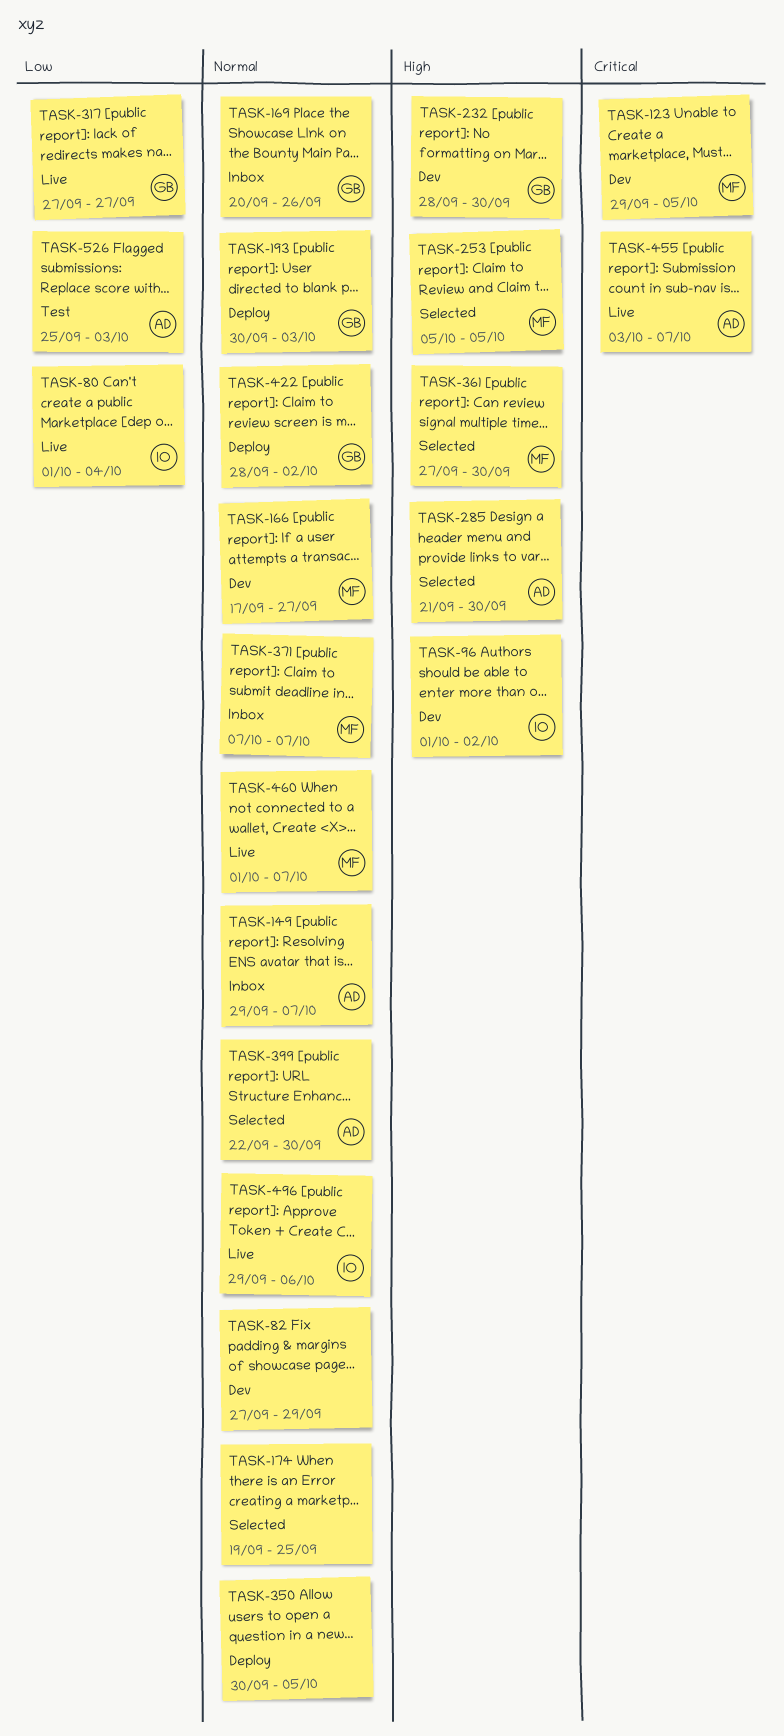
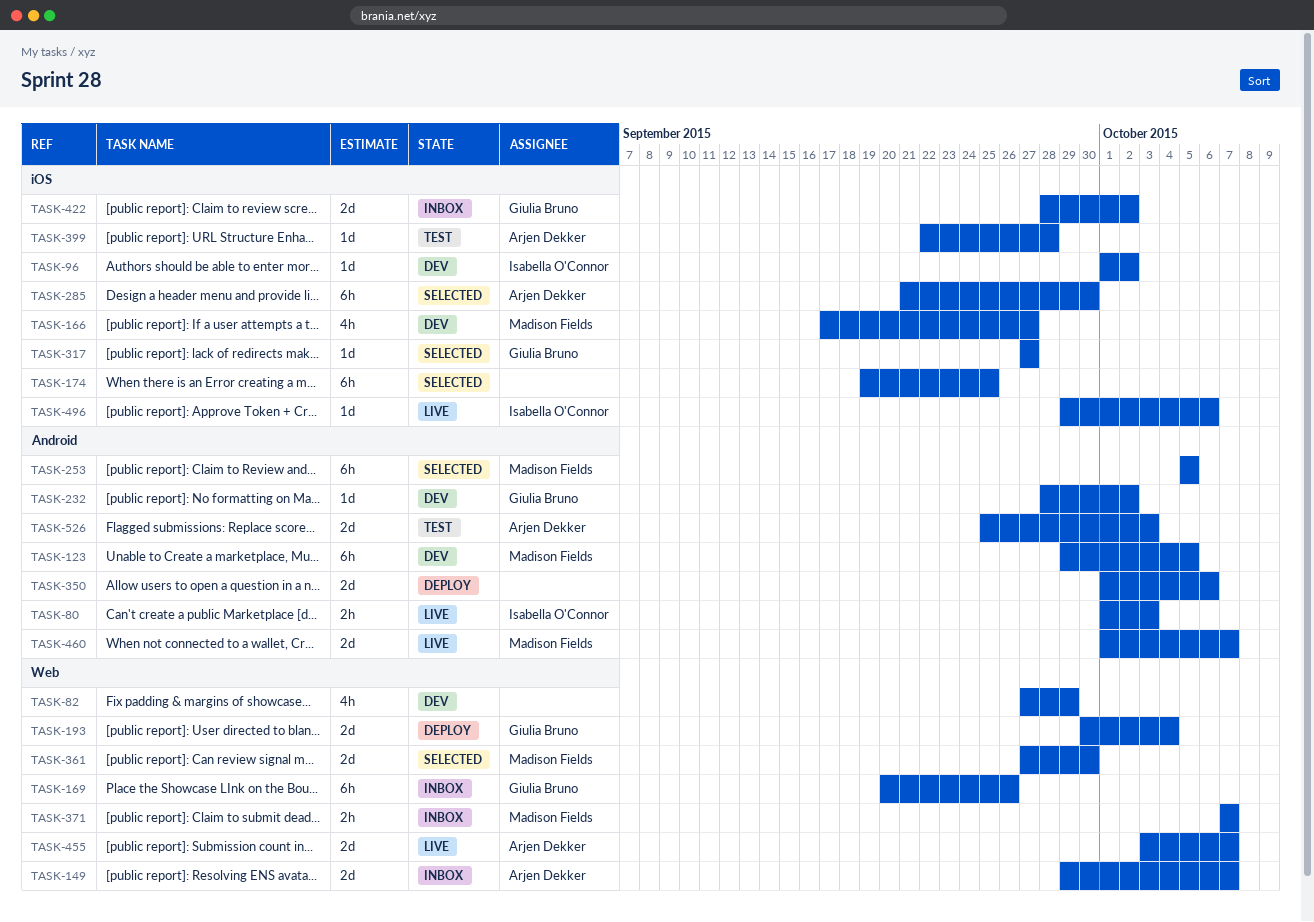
TASK-80, due: Oct 4 -> Oct 3
TASK-193, due: Oct 3 -> Oct 4
TASK-232, due: Sep 30 -> Oct 2
TASK-317, status: Live -> Selected
TASK-350, start: Sep 30 -> Oct 1
TASK-350, due: Oct 5 -> Oct 6
TASK-399, status: Selected -> Test
TASK-399, due: Sep 30 -> Sep 28
TASK-422, status: Deploy -> Inbox

